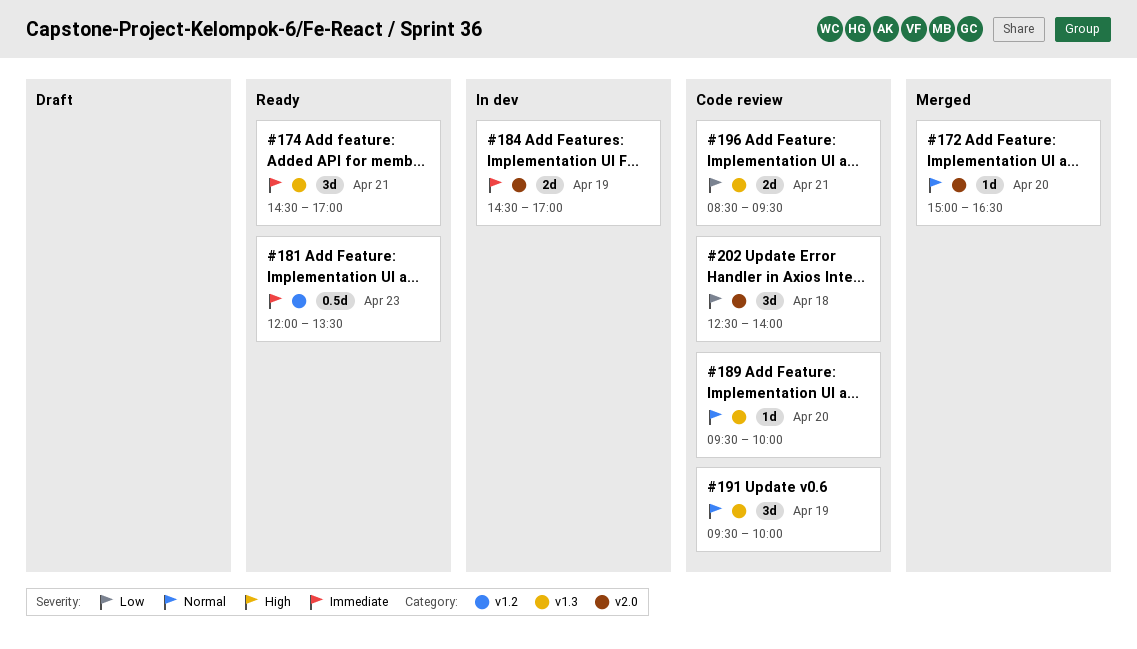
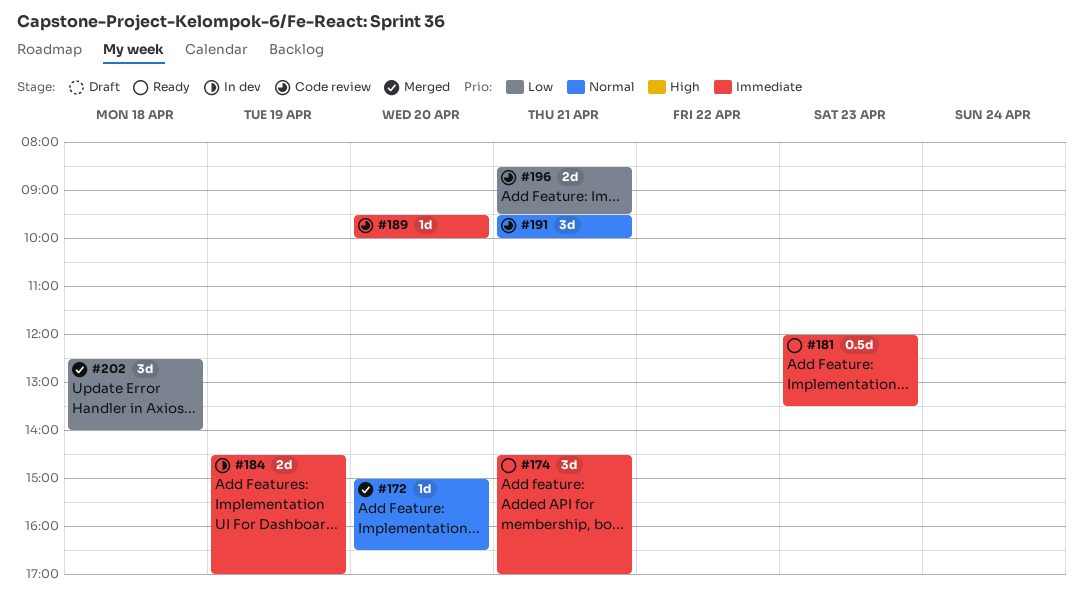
#189, priority: Normal -> Immediate
#191, day: Apr 19 -> Apr 21
#202, status: Code review -> Merged

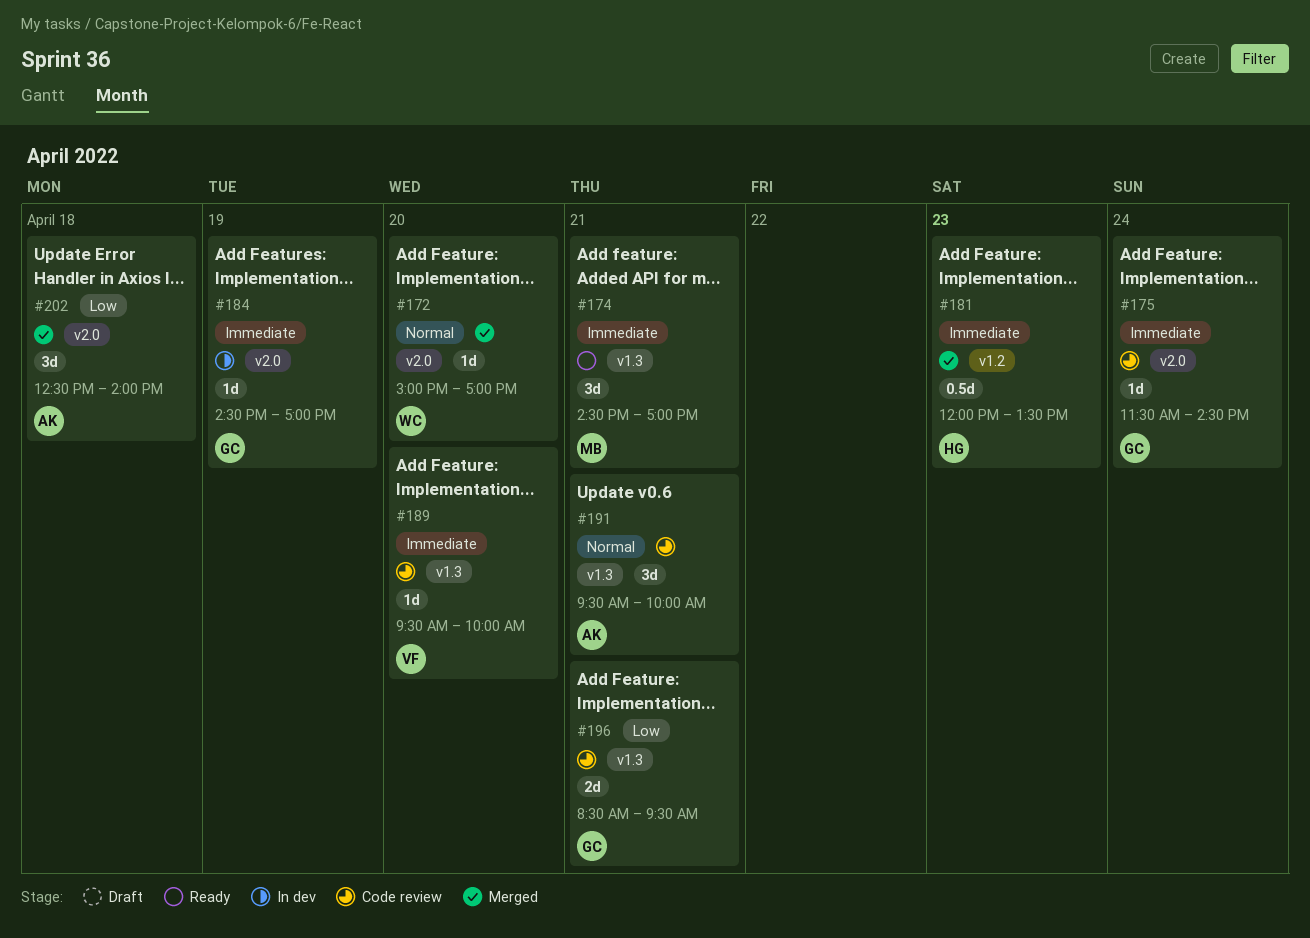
#172, ends: 16:30 -> 17:00
#175: none -> present
#181, status: Ready -> Merged
#184, estimate: 2d -> 1d

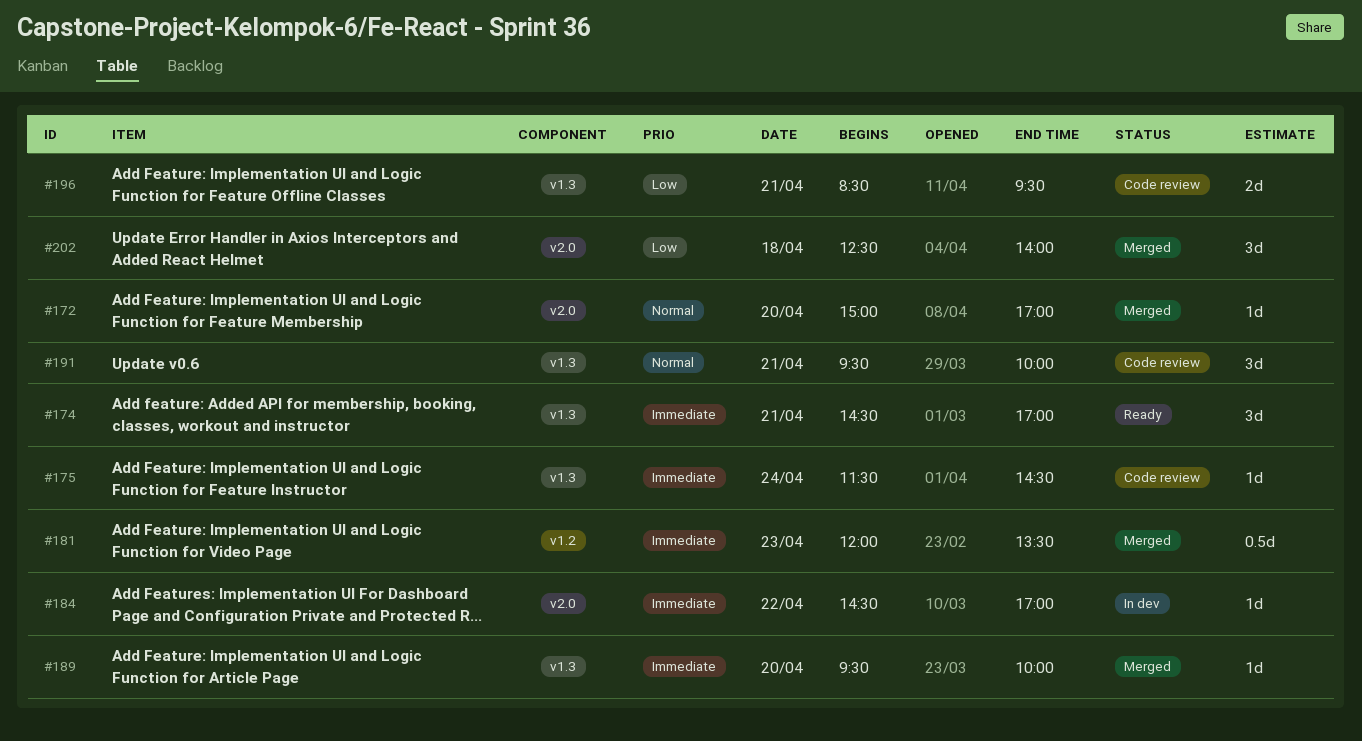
#175, label: v2.0 -> v1.3
#184, day: Apr 19 -> Apr 22
#189, status: Code review -> Merged

